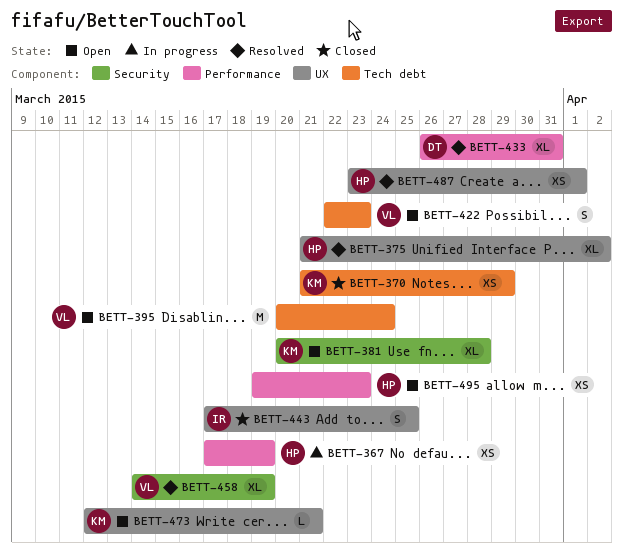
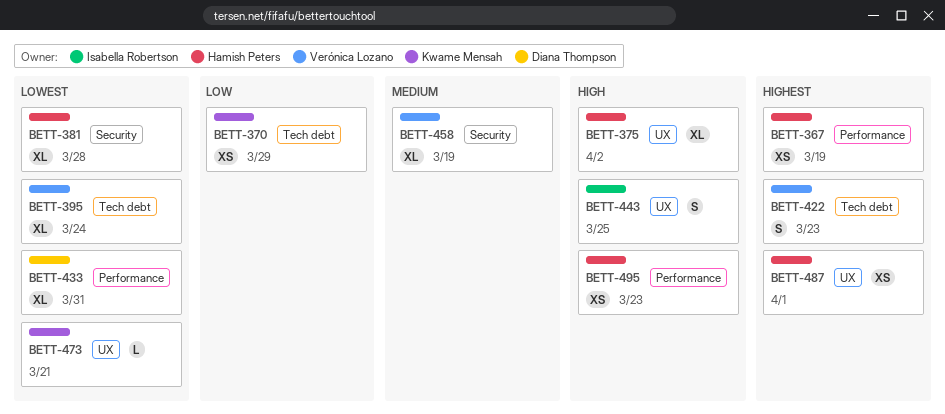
BETT-381, owner: Kwame Mensah -> Hamish Peters
BETT-395, estimate: M -> XL

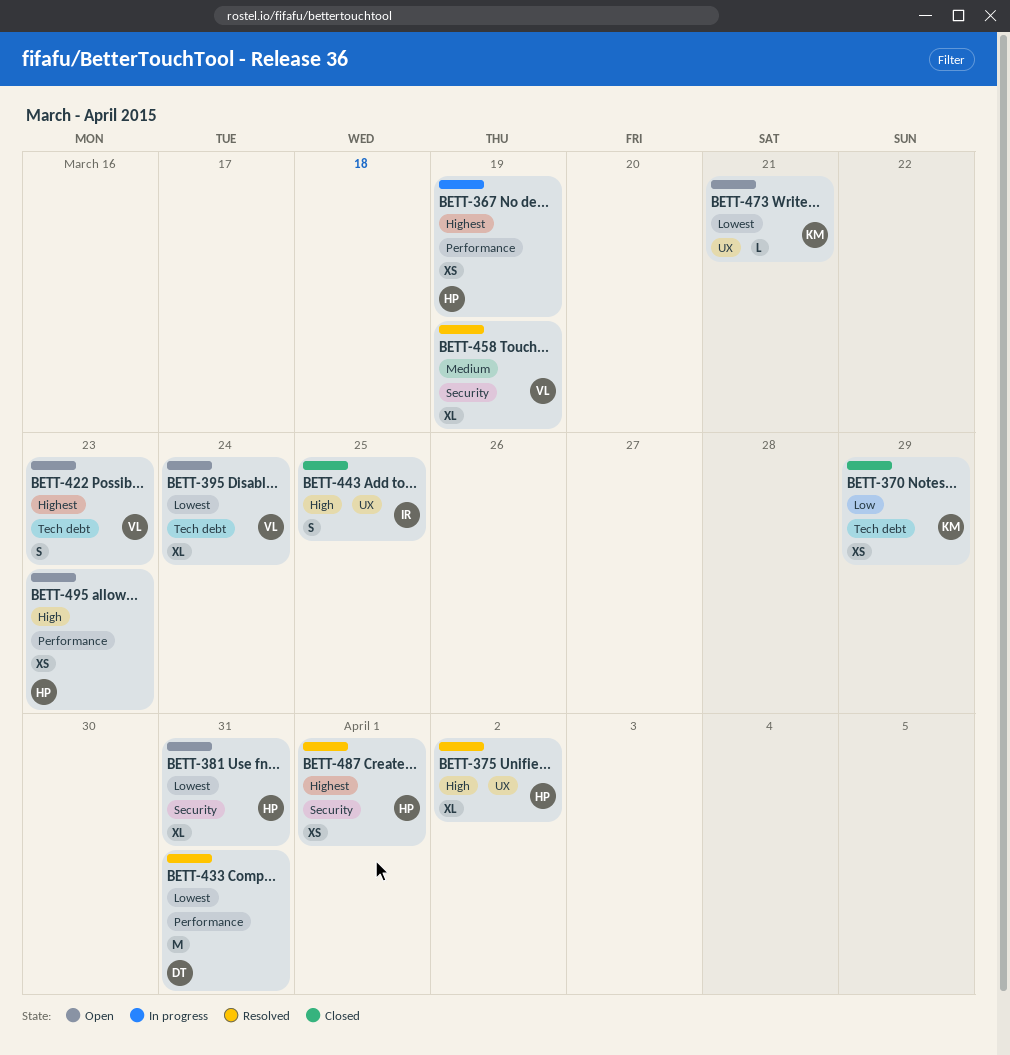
BETT-381, due: Mar 28 -> Mar 31
BETT-433, estimate: XL -> M
BETT-487, label: UX -> Security

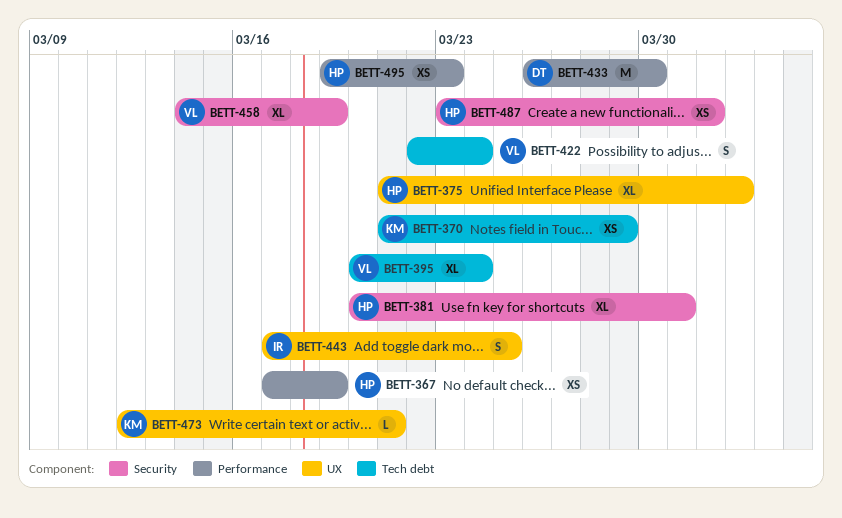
BETT-422, due: Mar 23 -> Mar 24
BETT-433, due: Mar 31 -> Mar 30

